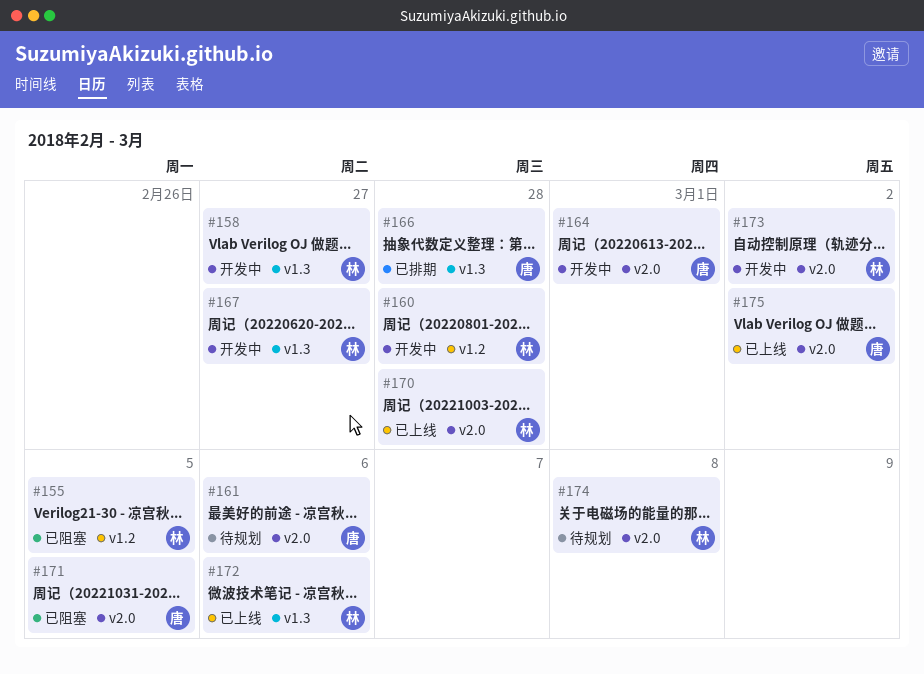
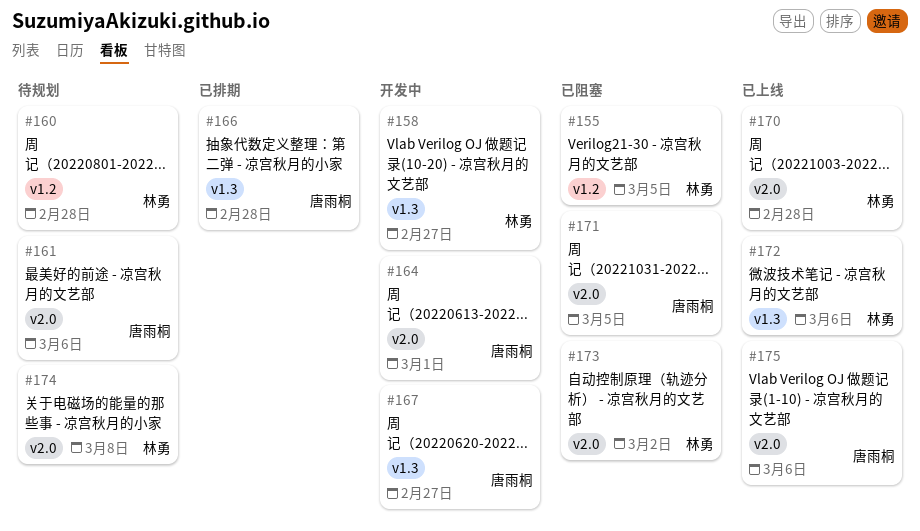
#160, status: 开发中 -> 待规划
#167, owner: 林勇 -> 唐雨桐
#173, status: 开发中 -> 已阻塞
#175, due: Mar 2 -> Mar 6

